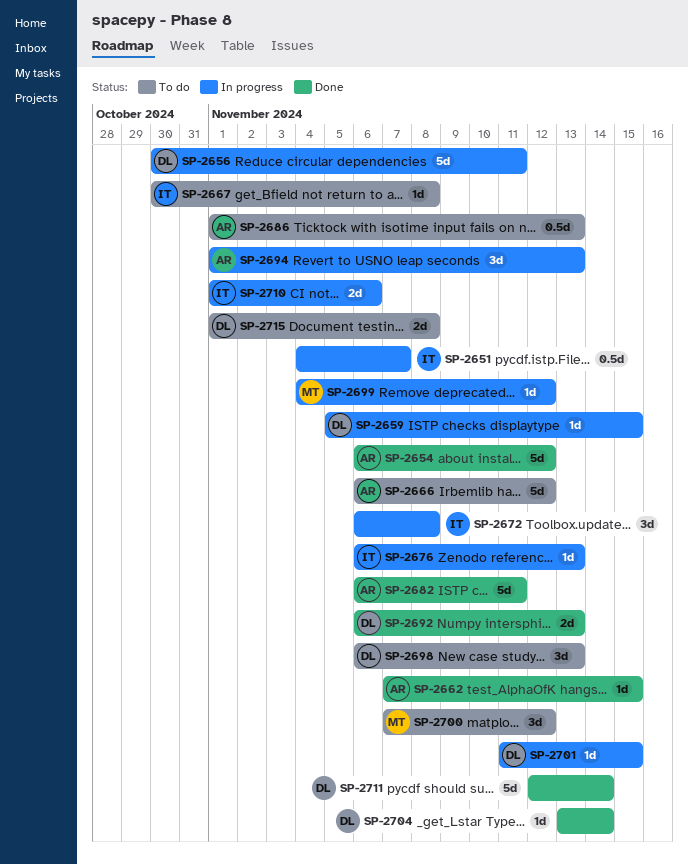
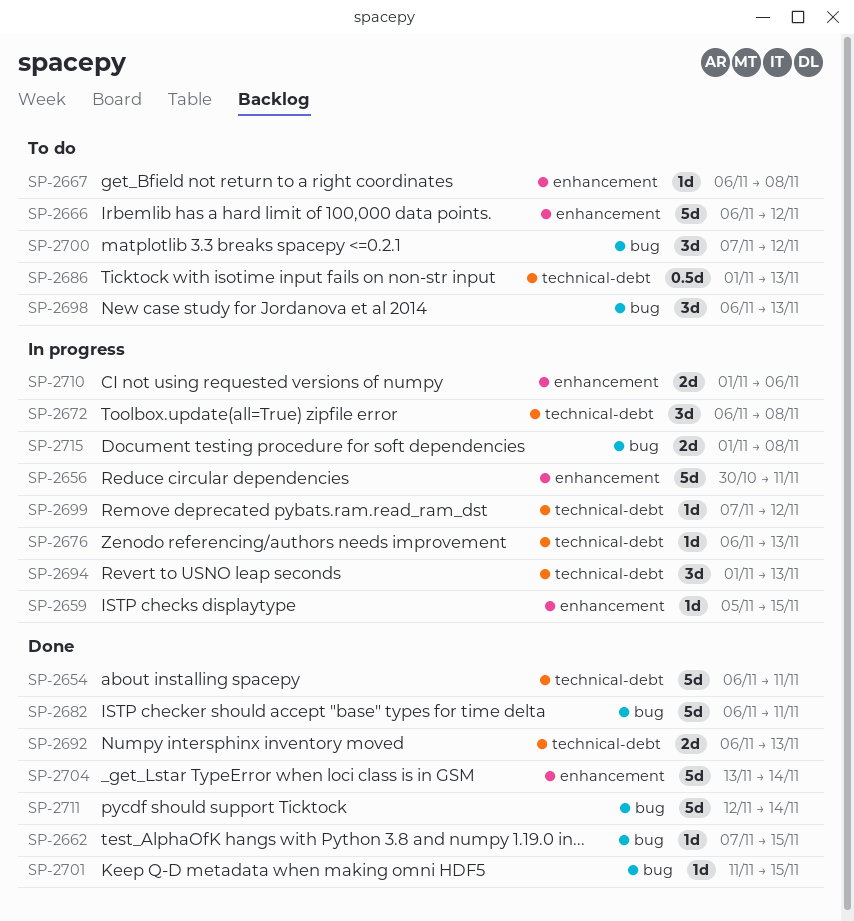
SP-2651: present -> none
SP-2654, due: Nov 12 -> Nov 11
SP-2667, start: Oct 30 -> Nov 6
SP-2699, start: Nov 4 -> Nov 7
SP-2701, status: In progress -> Done
SP-2704, estimate: 1d -> 5d
SP-2715, status: To do -> In progress

